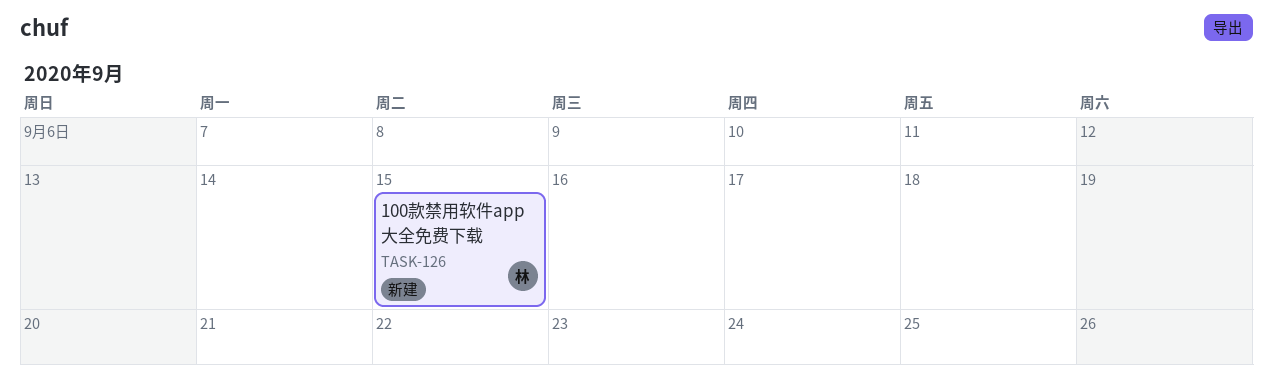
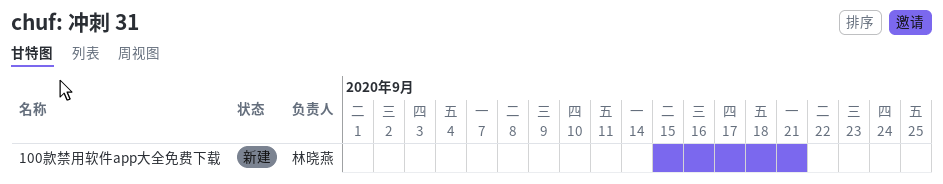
100款禁用软件app大全免费下载, due: Sep 15 -> Sep 21

